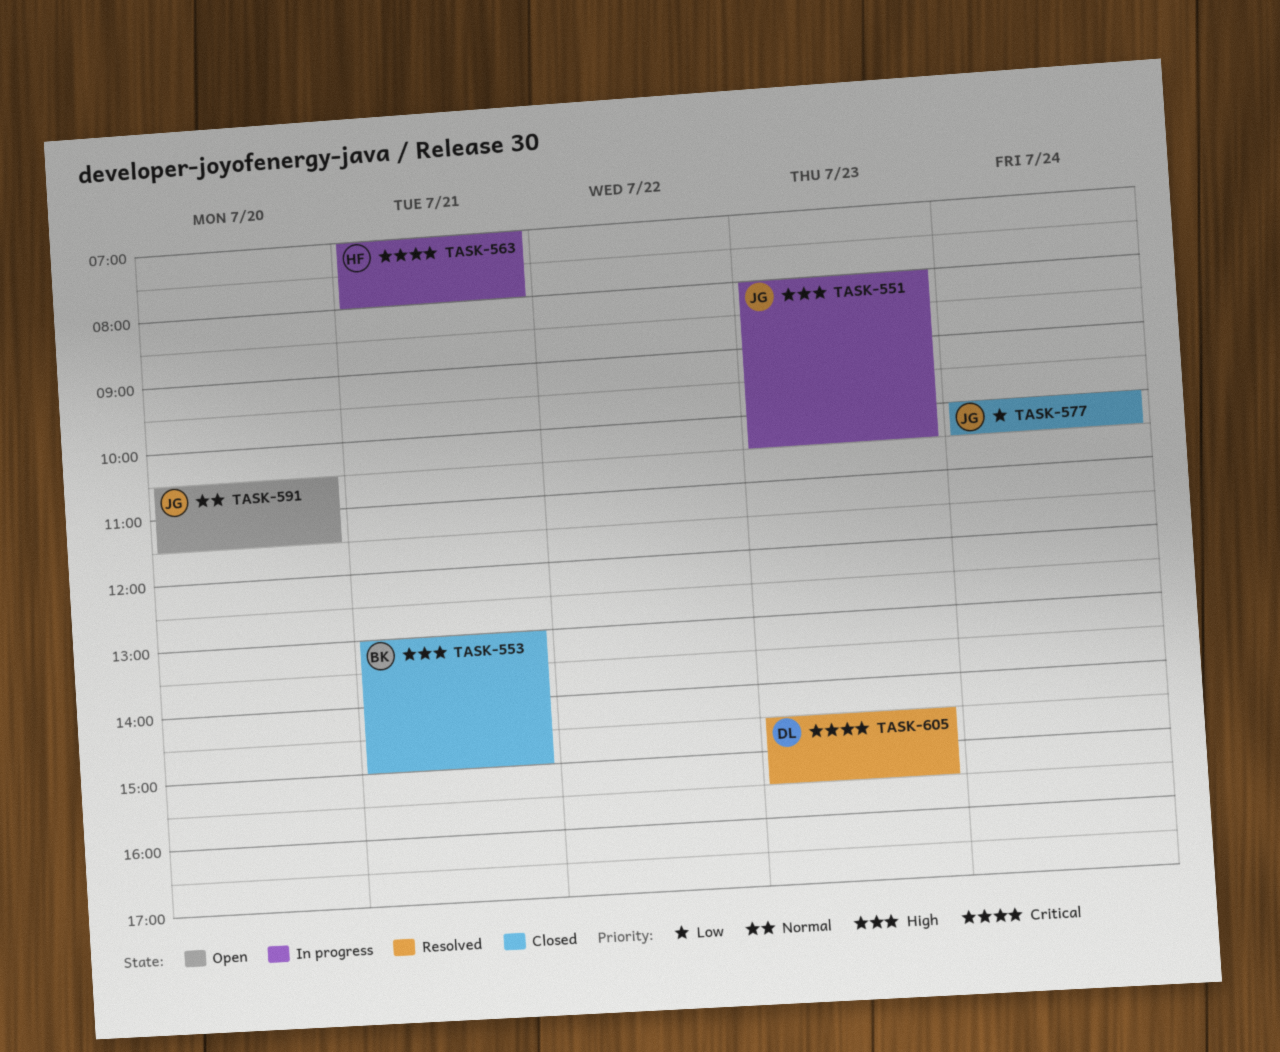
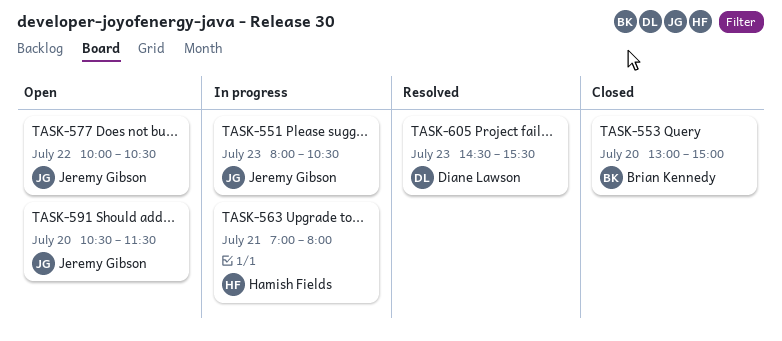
TASK-553, day: Jul 21 -> Jul 20
TASK-577, status: Closed -> Open
TASK-577, day: Jul 24 -> Jul 22

